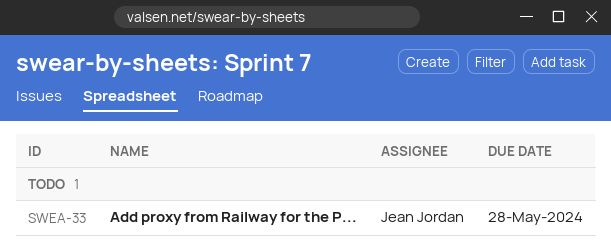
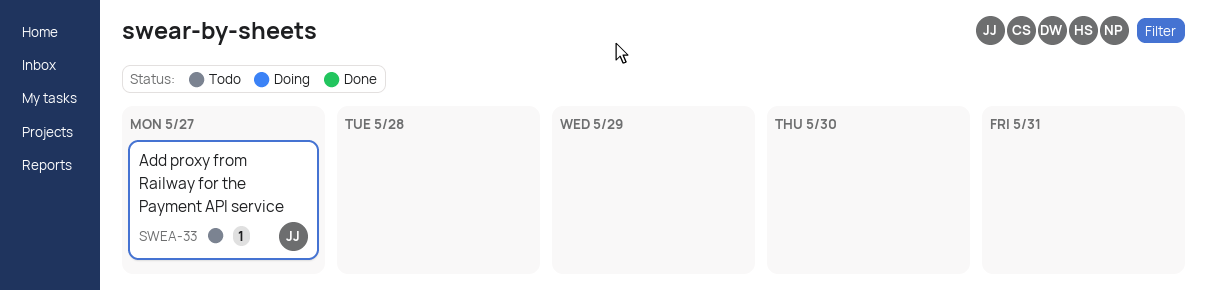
SWEA-33, due: May 28 -> May 27

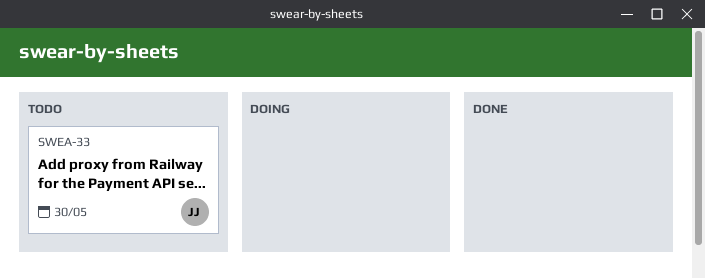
SWEA-33, due: May 27 -> May 30

